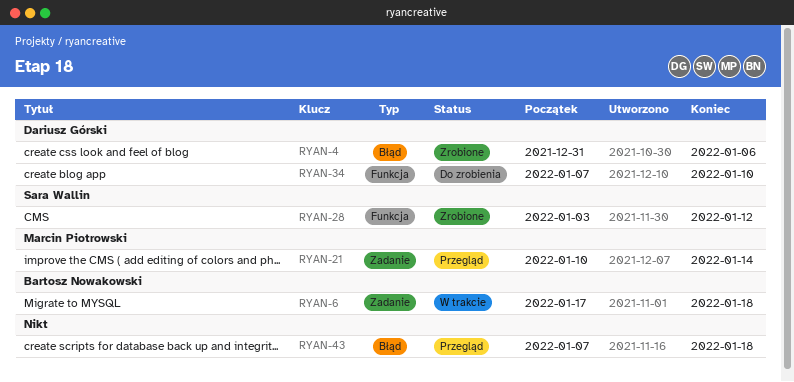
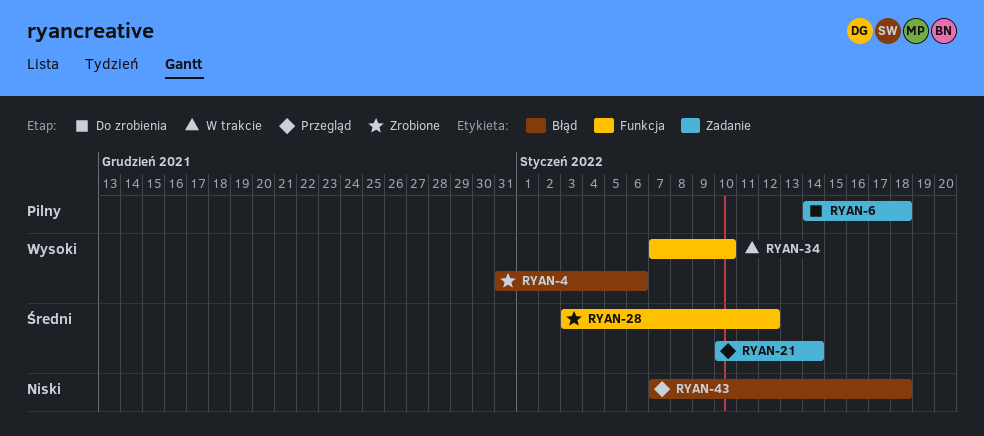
RYAN-6, status: W trakcie -> Do zrobienia
RYAN-6, start: Jan 17 -> Jan 14
RYAN-34, status: Do zrobienia -> W trakcie

